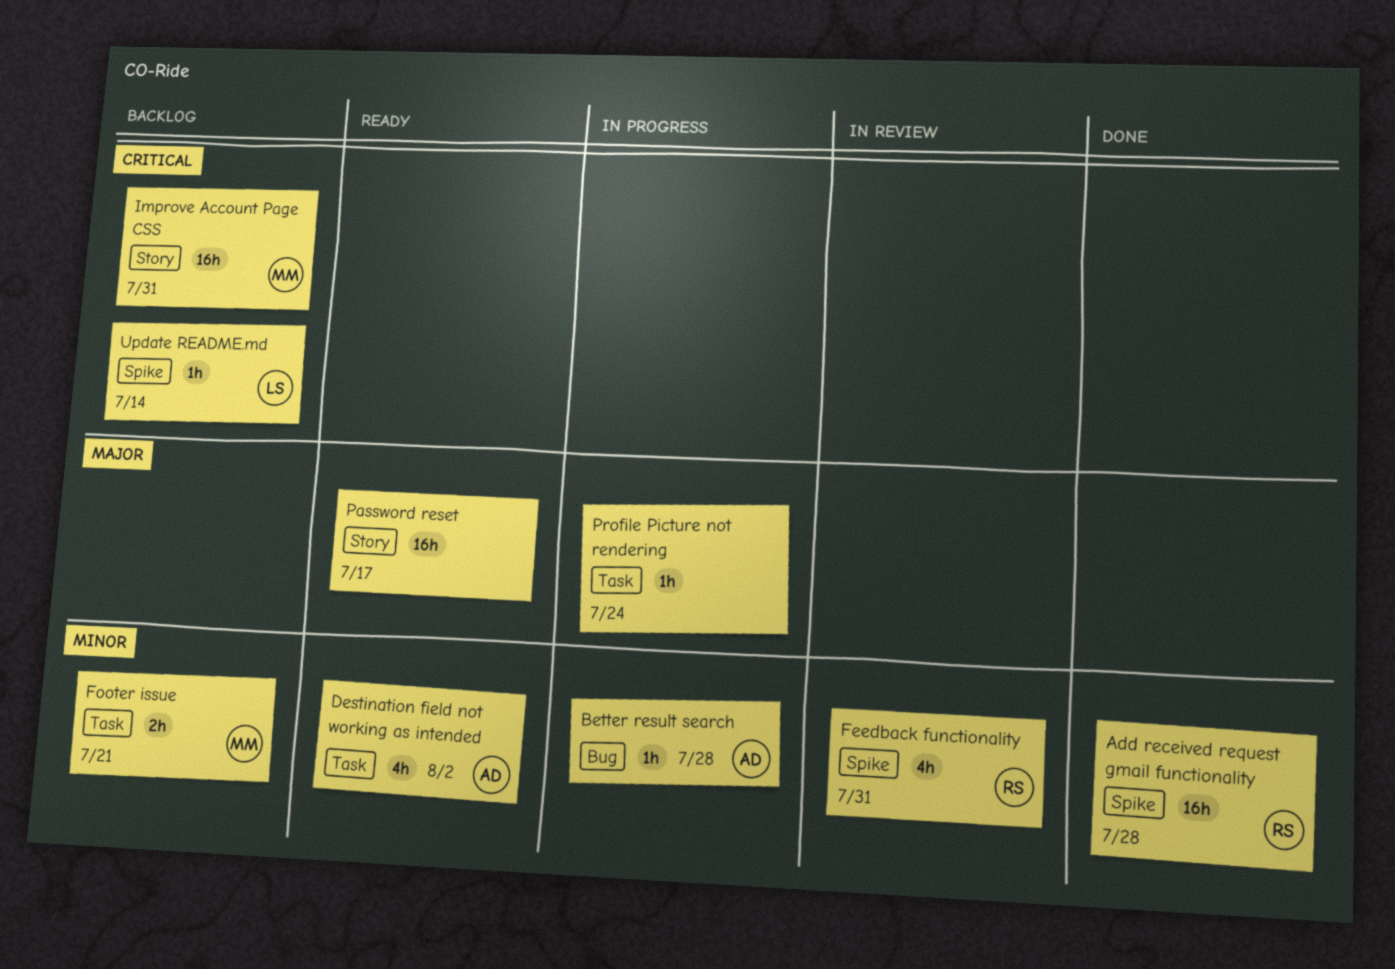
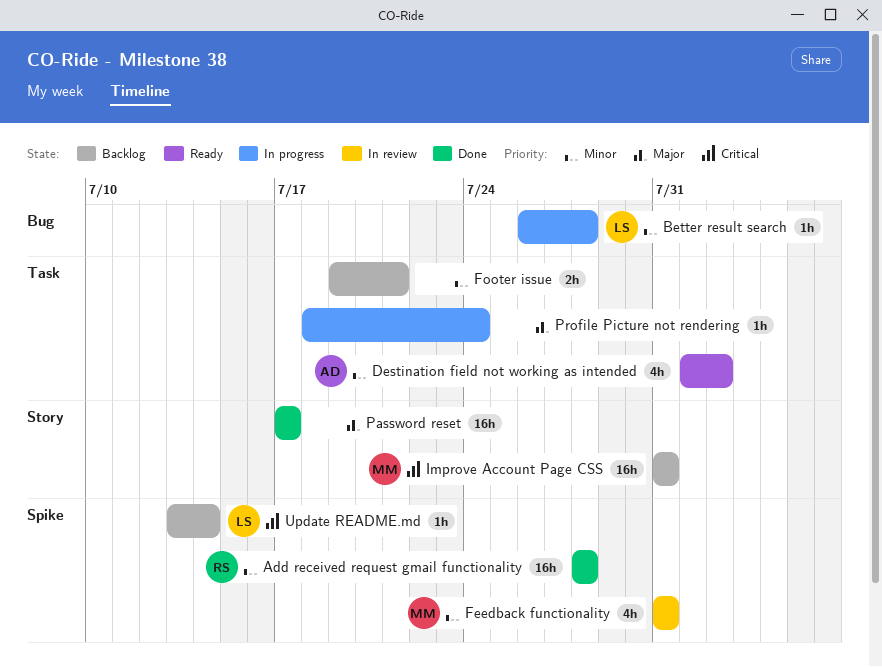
Better result search, owner: AD -> LS
Feedback functionality, owner: RS -> MM
Footer issue, owner: MM -> none
Password reset, status: Ready -> Done

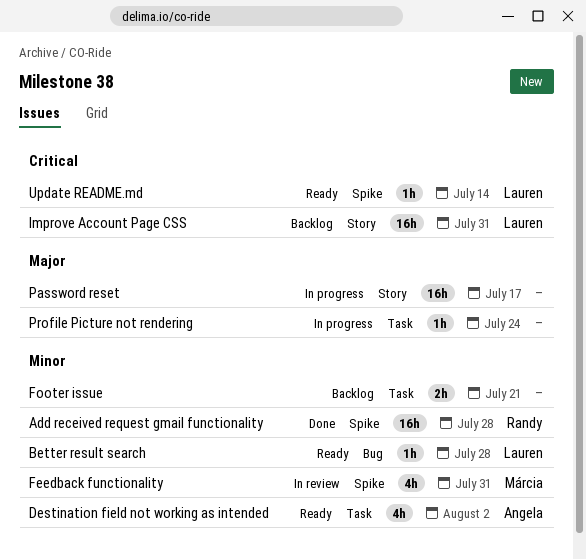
Better result search, status: In progress -> Ready
Improve Account Page CSS, owner: Márcia -> Lauren
Password reset, status: Done -> In progress
Update README.md, status: Backlog -> Ready

